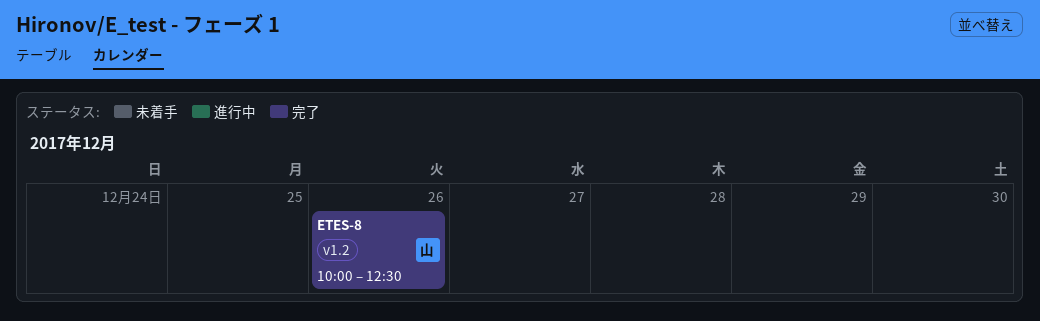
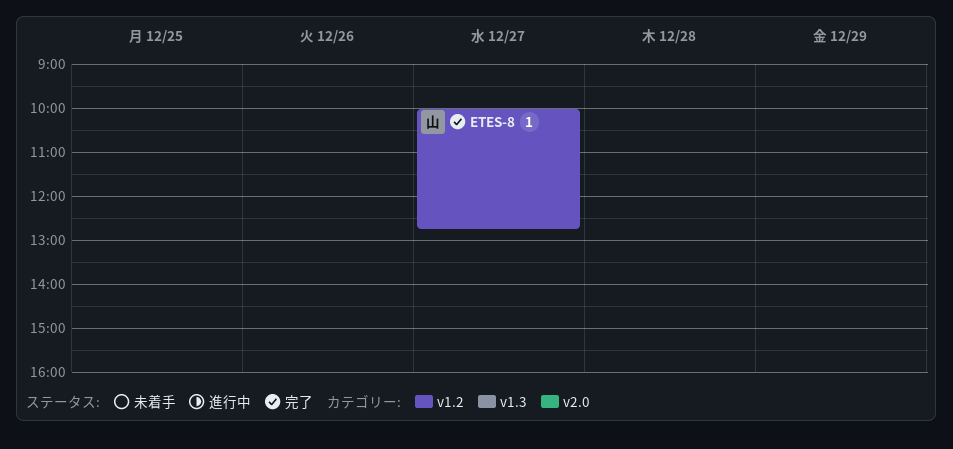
ETES-8, day: Dec 26 -> Dec 27
ETES-8, ends: 12:30 -> 12:45

